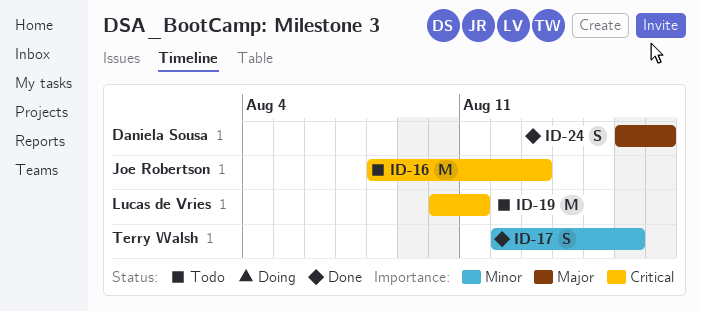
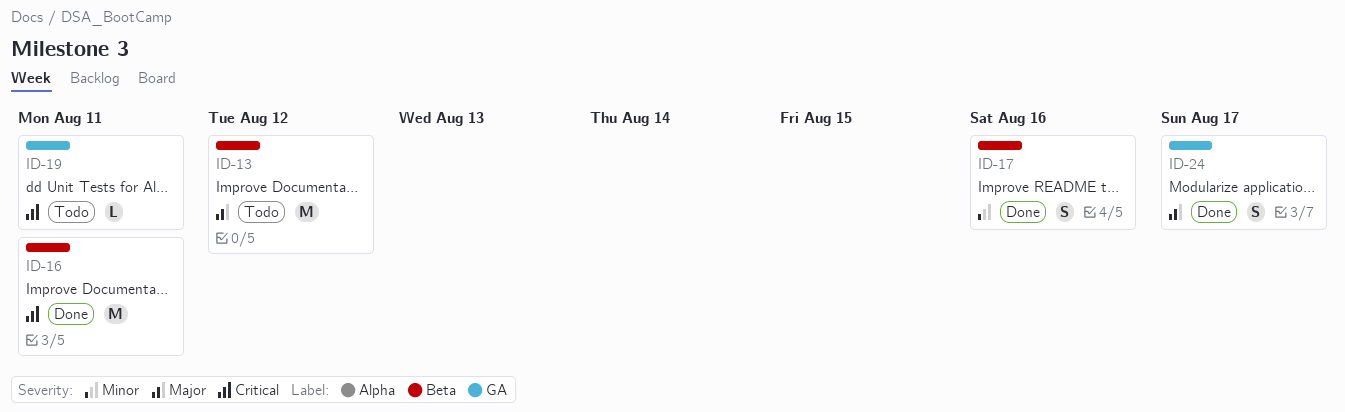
ID-13: none -> present
ID-16, status: Todo -> Done
ID-16, due: Aug 13 -> Aug 11
ID-19, estimate: M -> L

